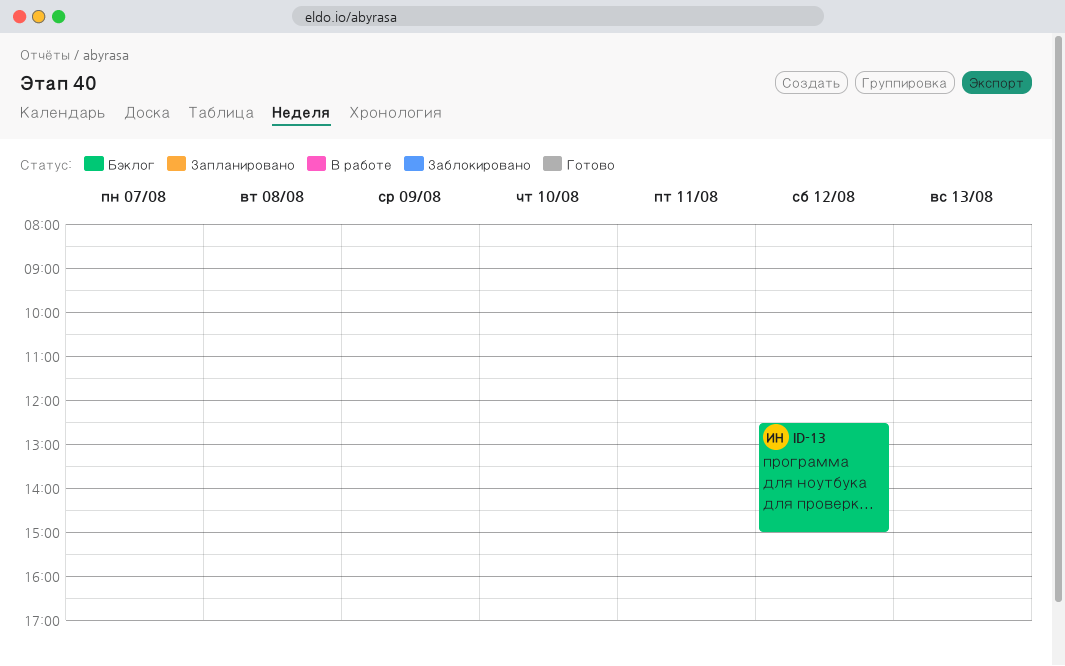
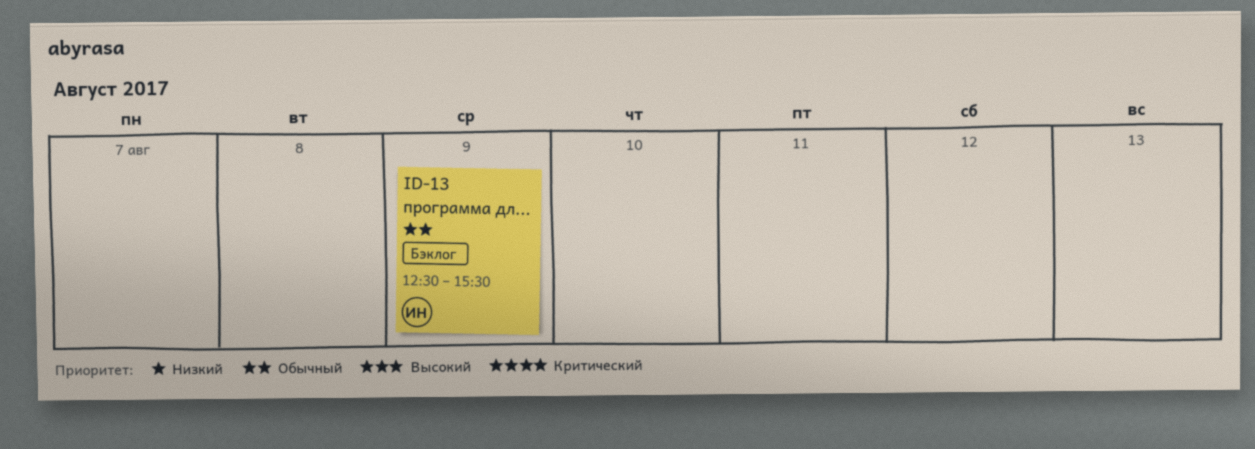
ID-13, day: Aug 12 -> Aug 9
ID-13, ends: 15:00 -> 15:30

